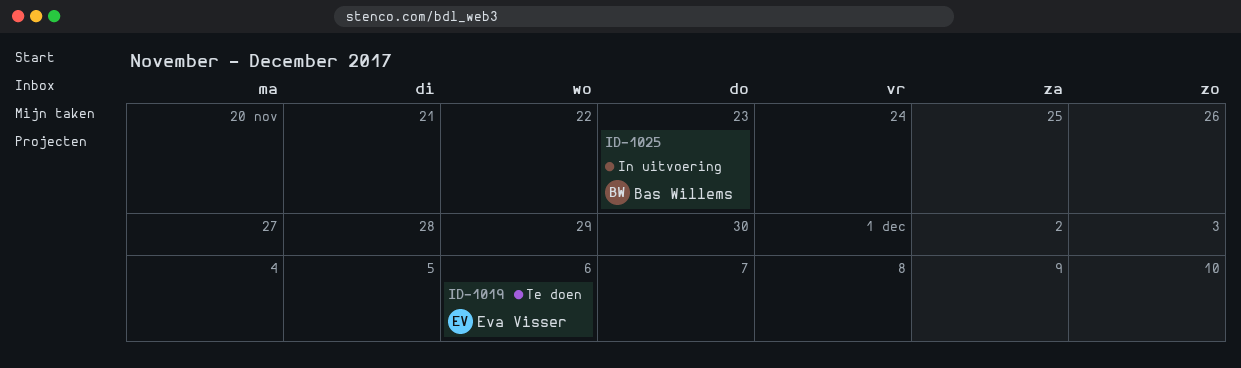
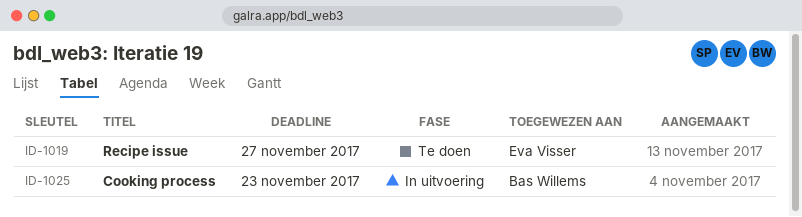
ID-1019, due: Dec 6 -> Nov 27

